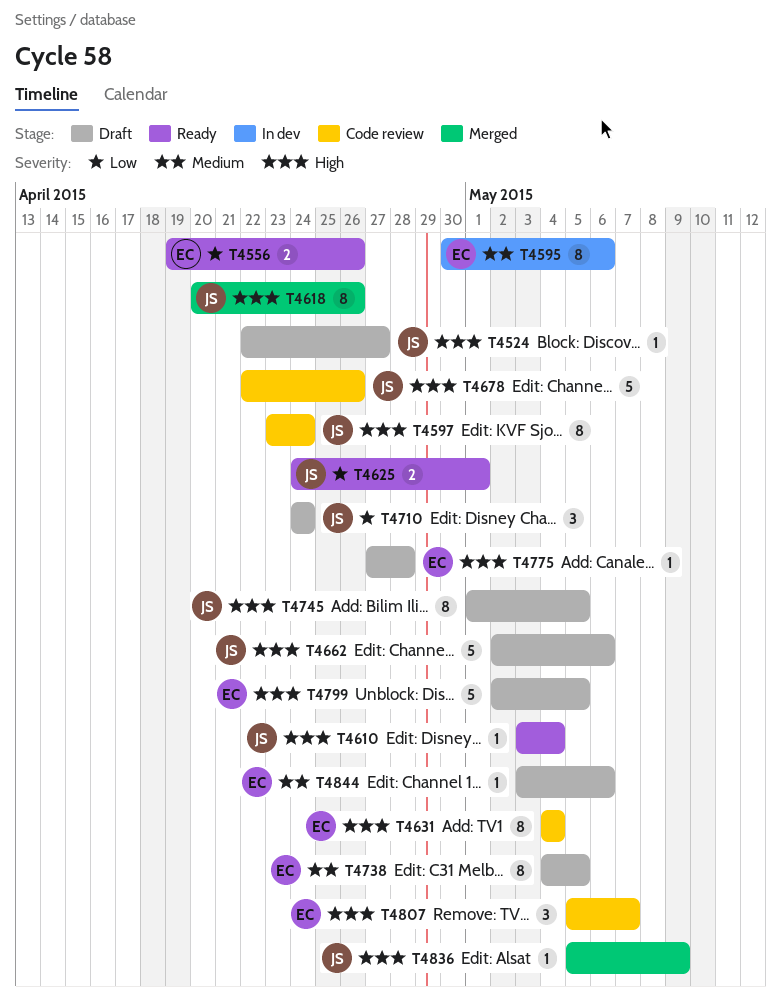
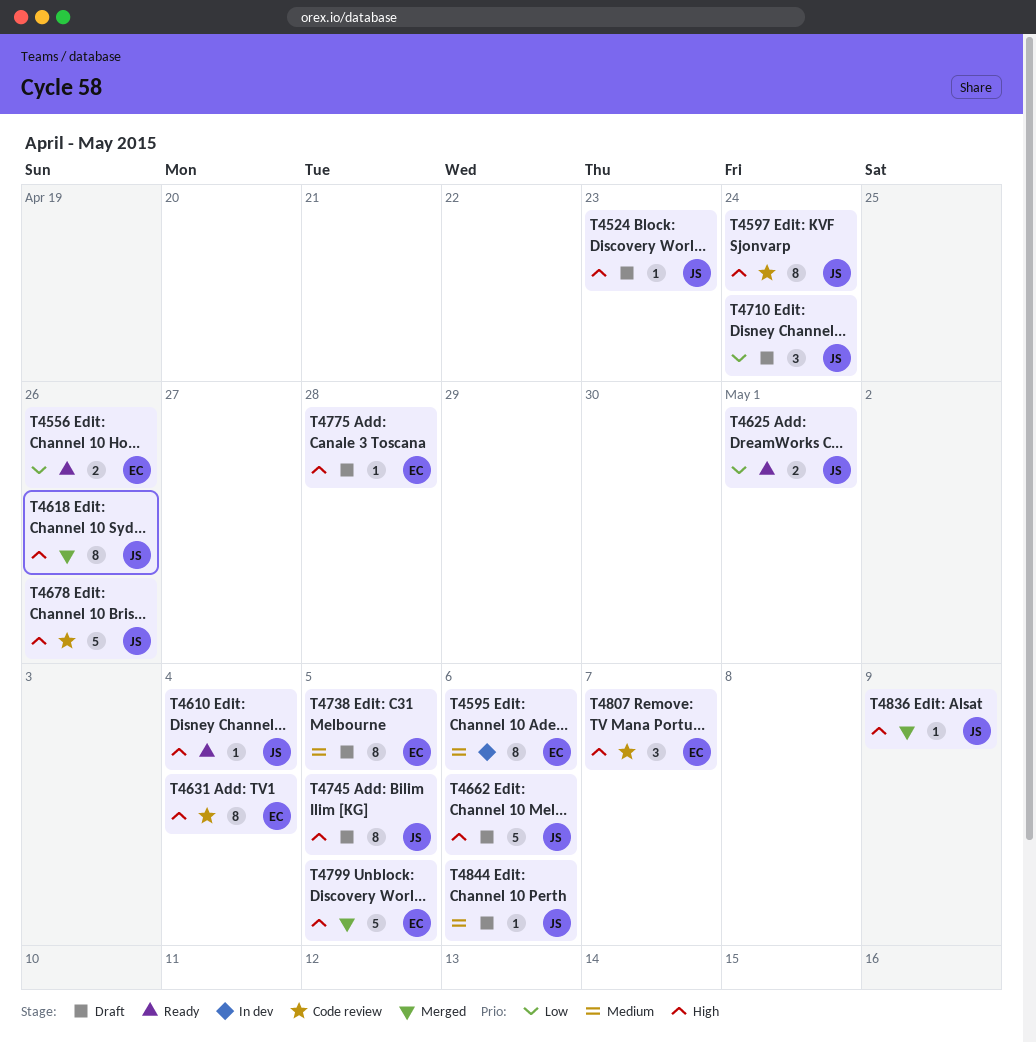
T4524, due: Apr 27 -> Apr 23
T4799, status: Draft -> Merged
T4844, owner: EC -> JS

